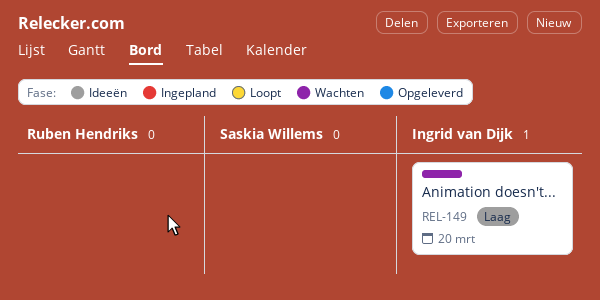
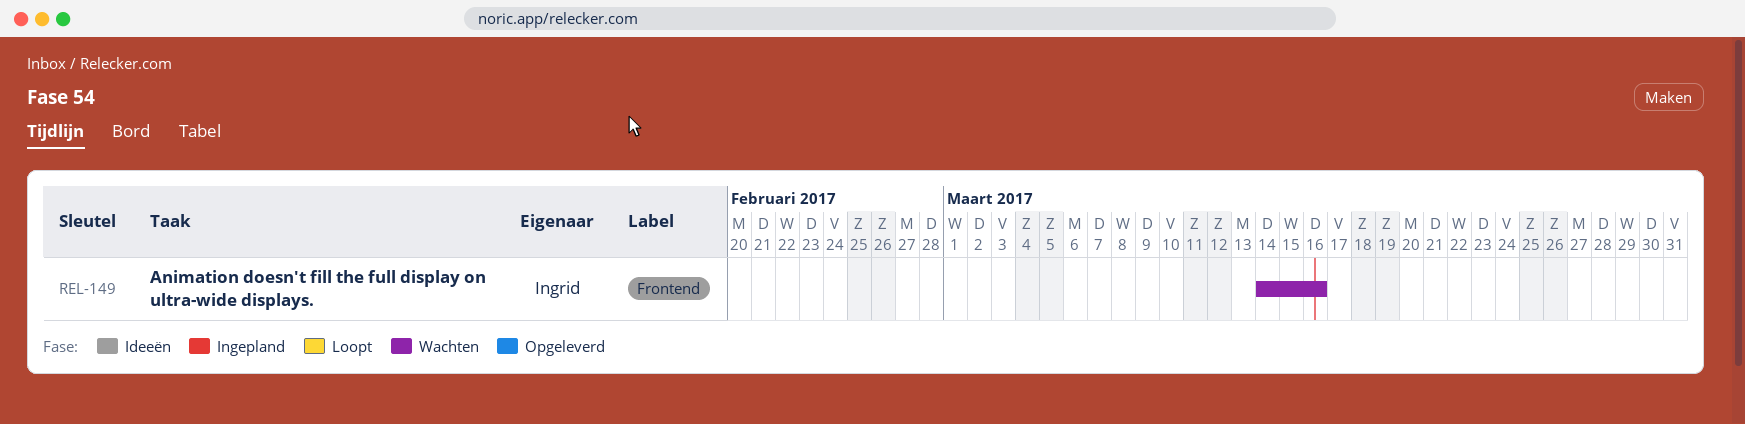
REL-149, due: Mar 20 -> Mar 16

